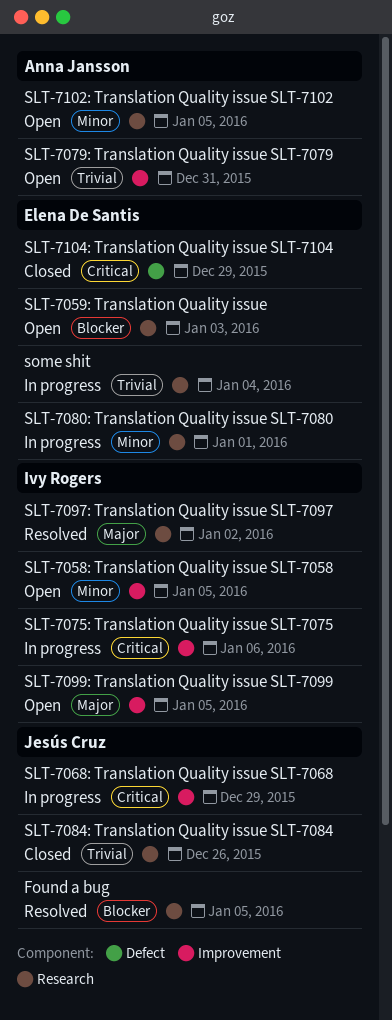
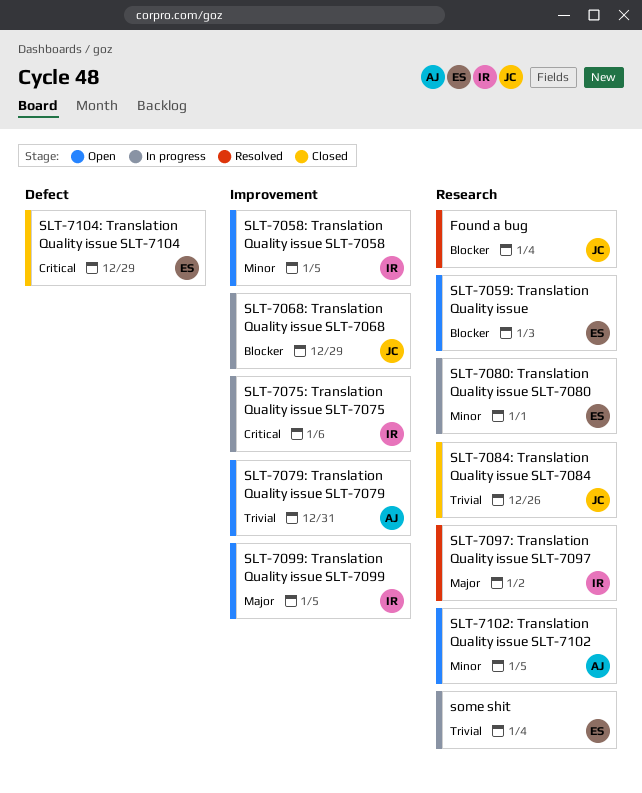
Found a bug, due: Jan 5 -> Jan 4
SLT-7068: Translation Quality issue SLT-7068, priority: Critical -> Blocker

